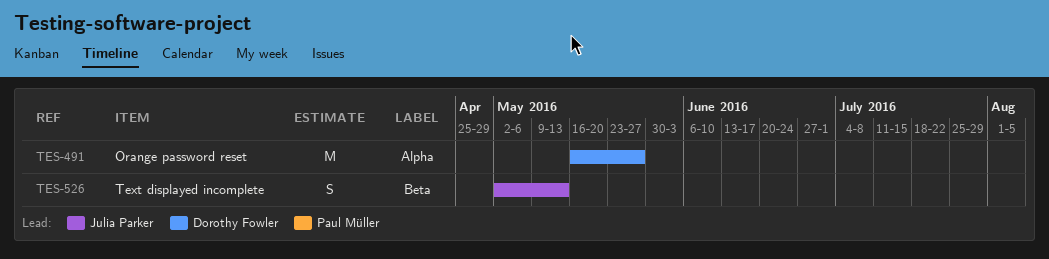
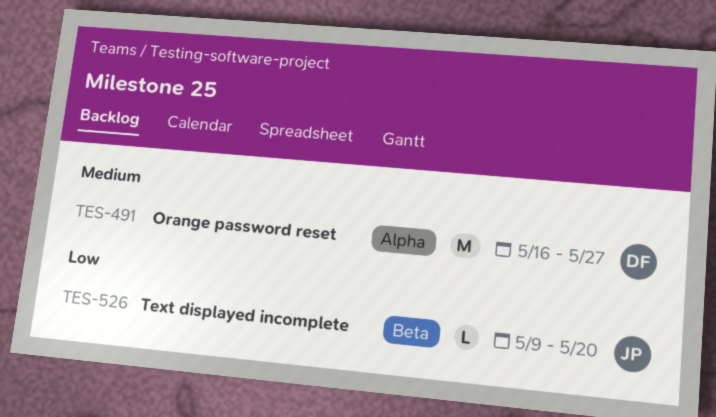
TES-526, estimate: S -> L
TES-526, start: May 2 -> May 9
TES-526, due: May 13 -> May 20

